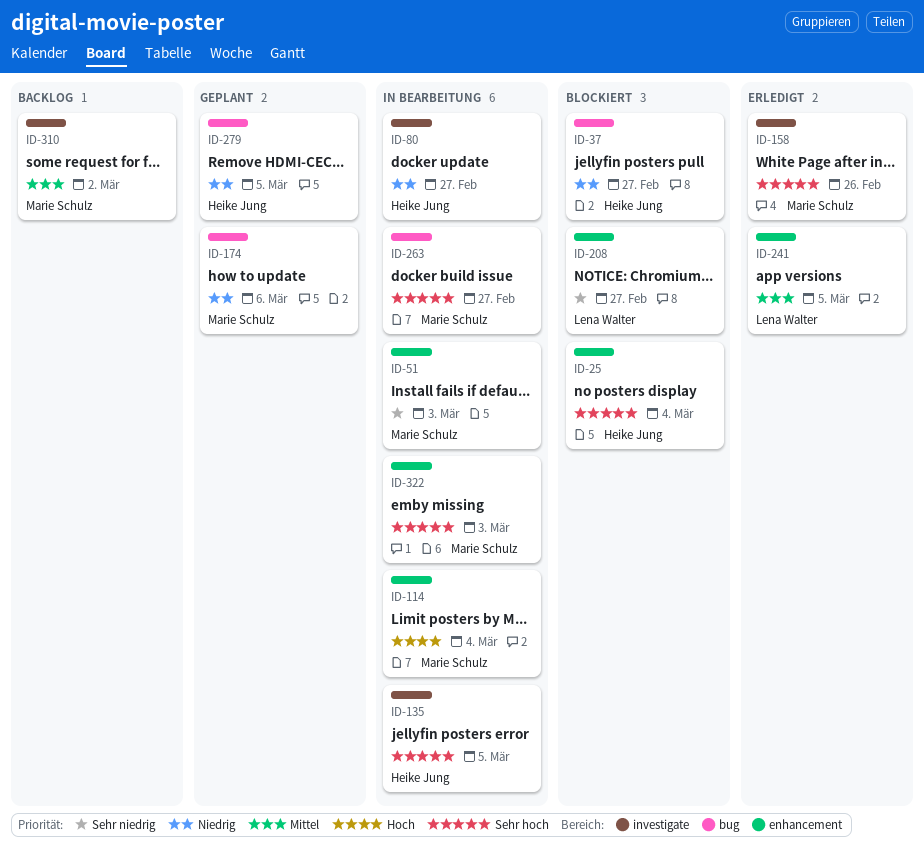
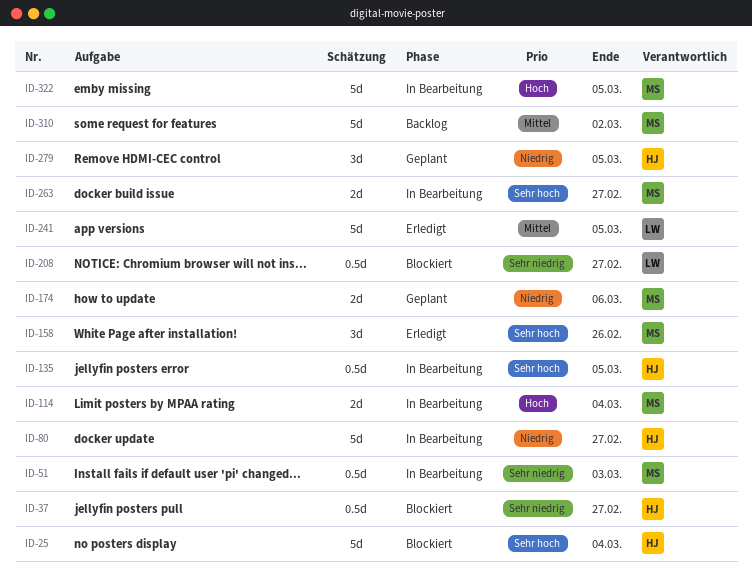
ID-37, priority: Niedrig -> Sehr niedrig
ID-322, priority: Sehr hoch -> Hoch
ID-322, due: Mar 3 -> Mar 5

